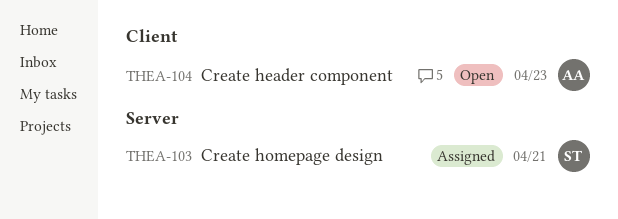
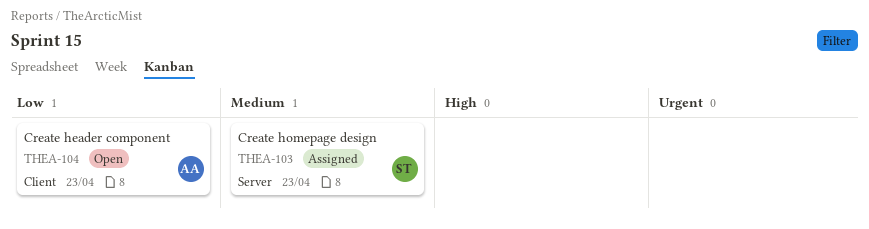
THEA-103, due: Apr 21 -> Apr 23

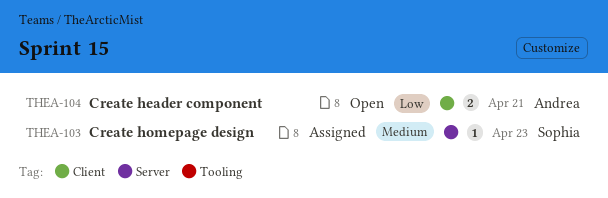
THEA-104, due: Apr 23 -> Apr 21

